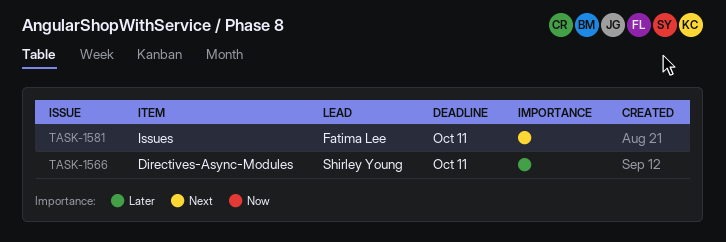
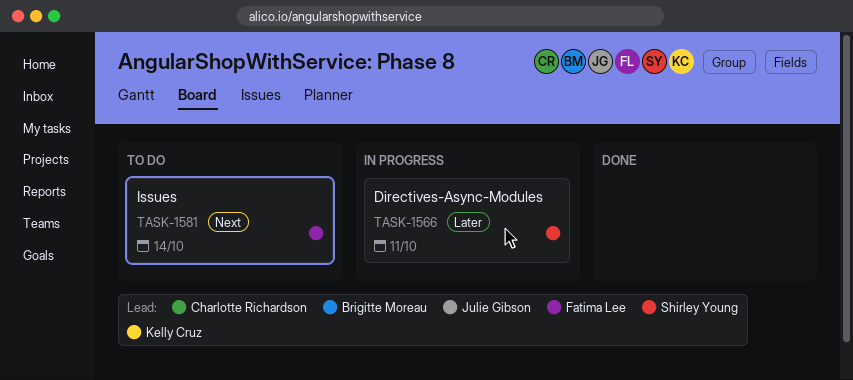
TASK-1581, due: Oct 11 -> Oct 14

